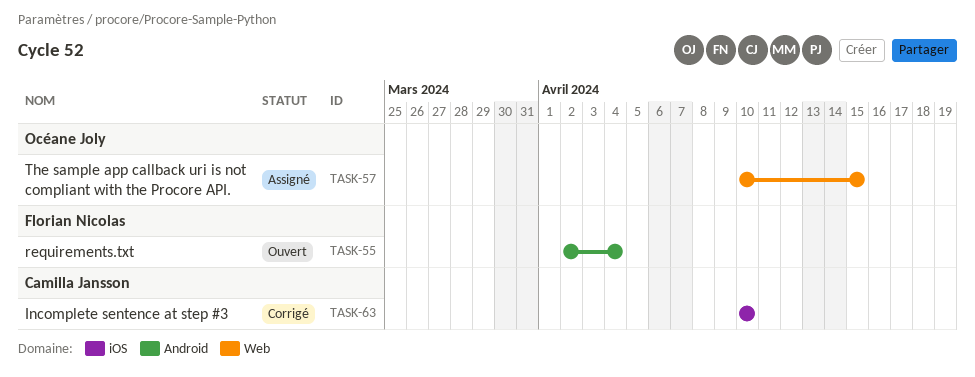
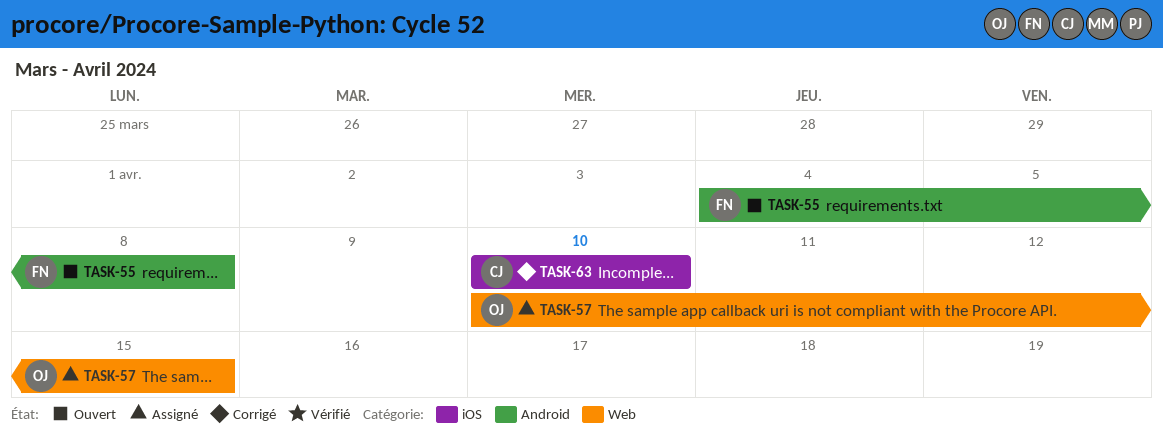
TASK-55, start: Apr 2 -> Apr 4
TASK-55, due: Apr 4 -> Apr 8

